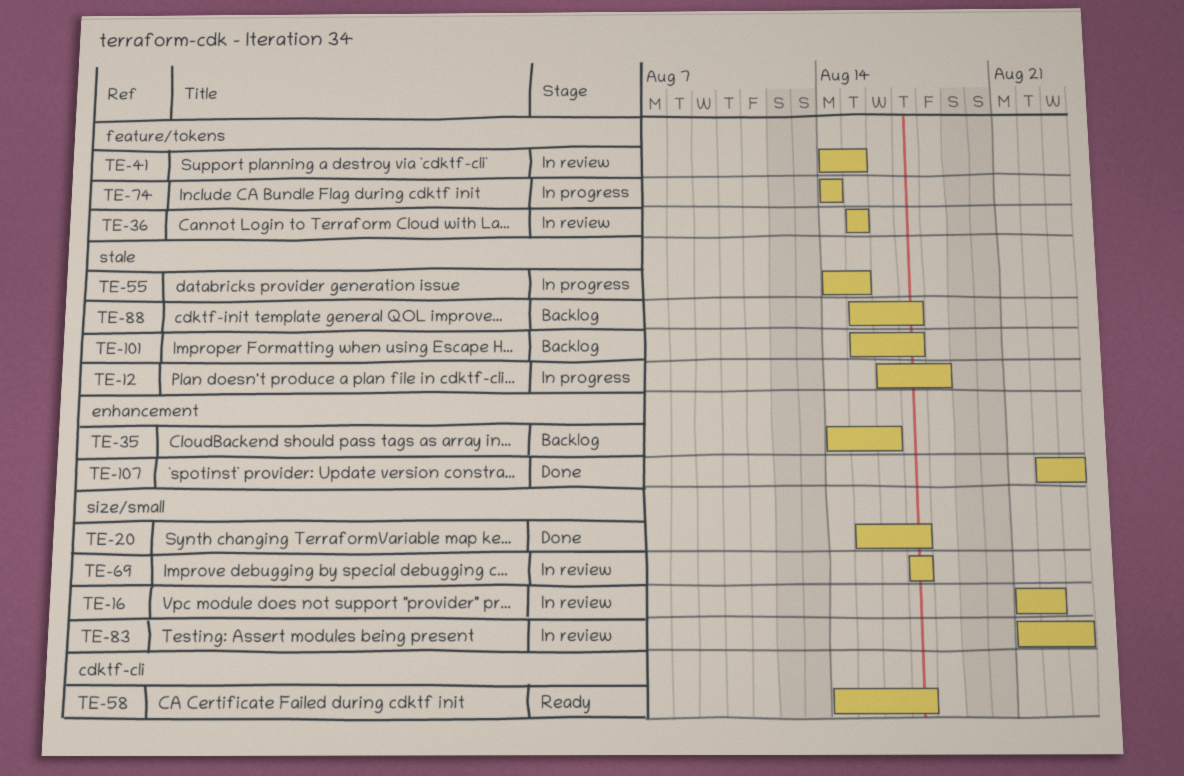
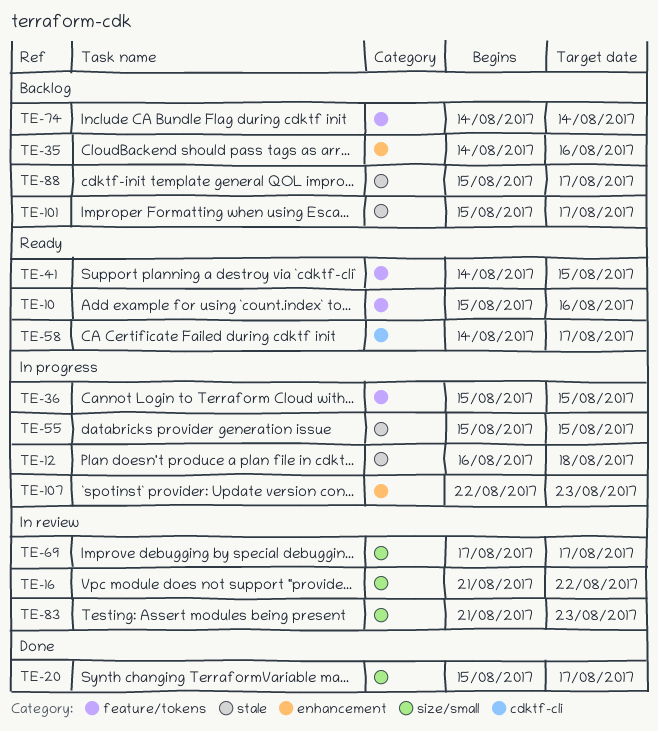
TE-10: none -> present
TE-36, status: In review -> In progress
TE-41, status: In review -> Ready
TE-55, start: Aug 14 -> Aug 15
TE-74, status: In progress -> Backlog
TE-107, status: Done -> In progress

